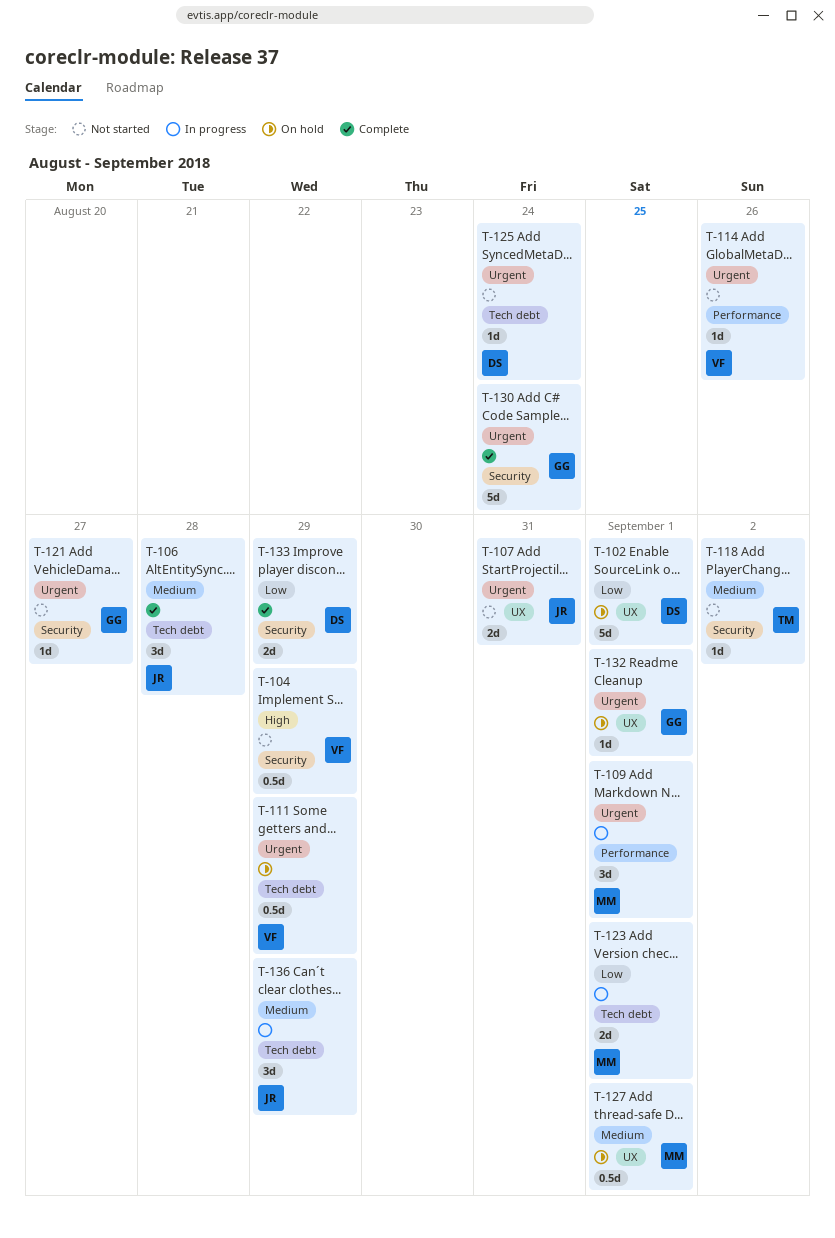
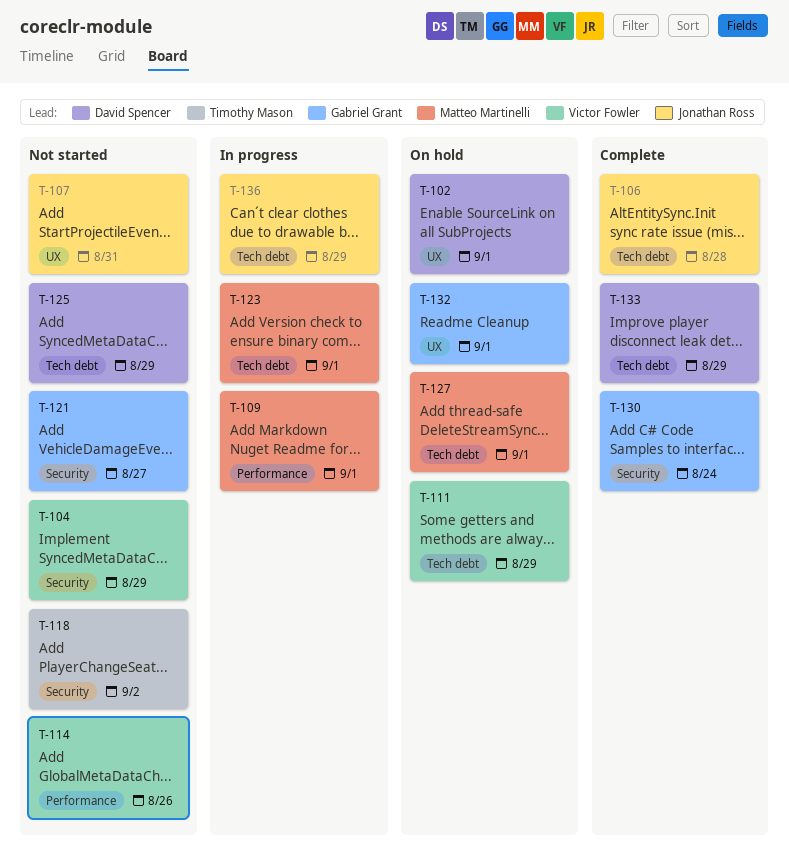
T-125, due: Aug 24 -> Aug 29
T-127, label: UX -> Tech debt
T-133, label: Security -> Tech debt

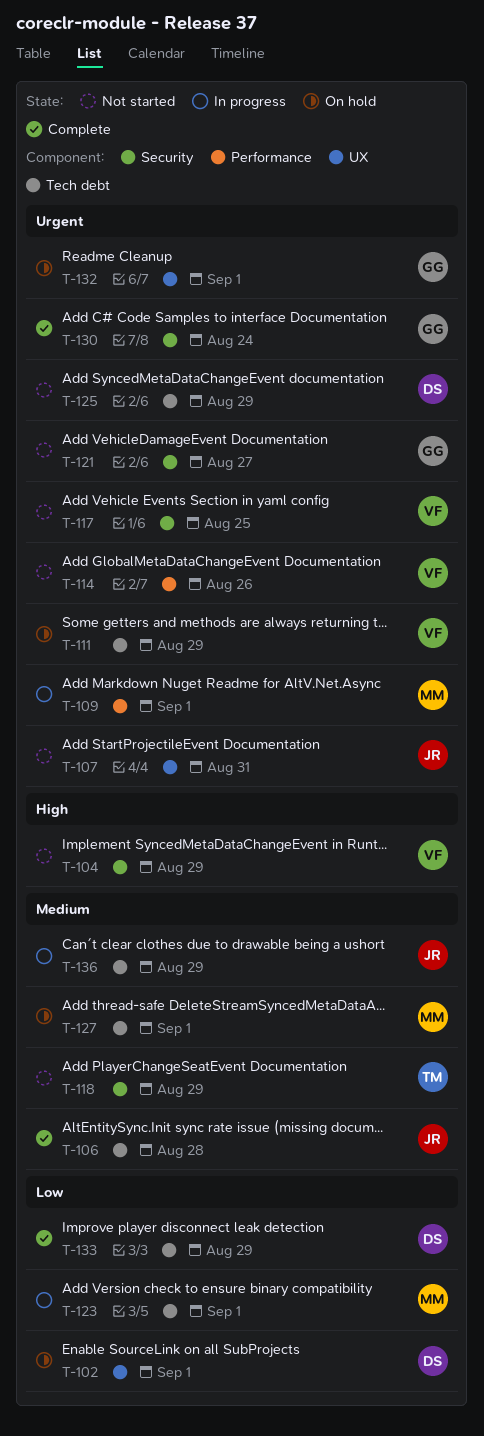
T-117: none -> present
T-118, due: Sep 2 -> Aug 29

